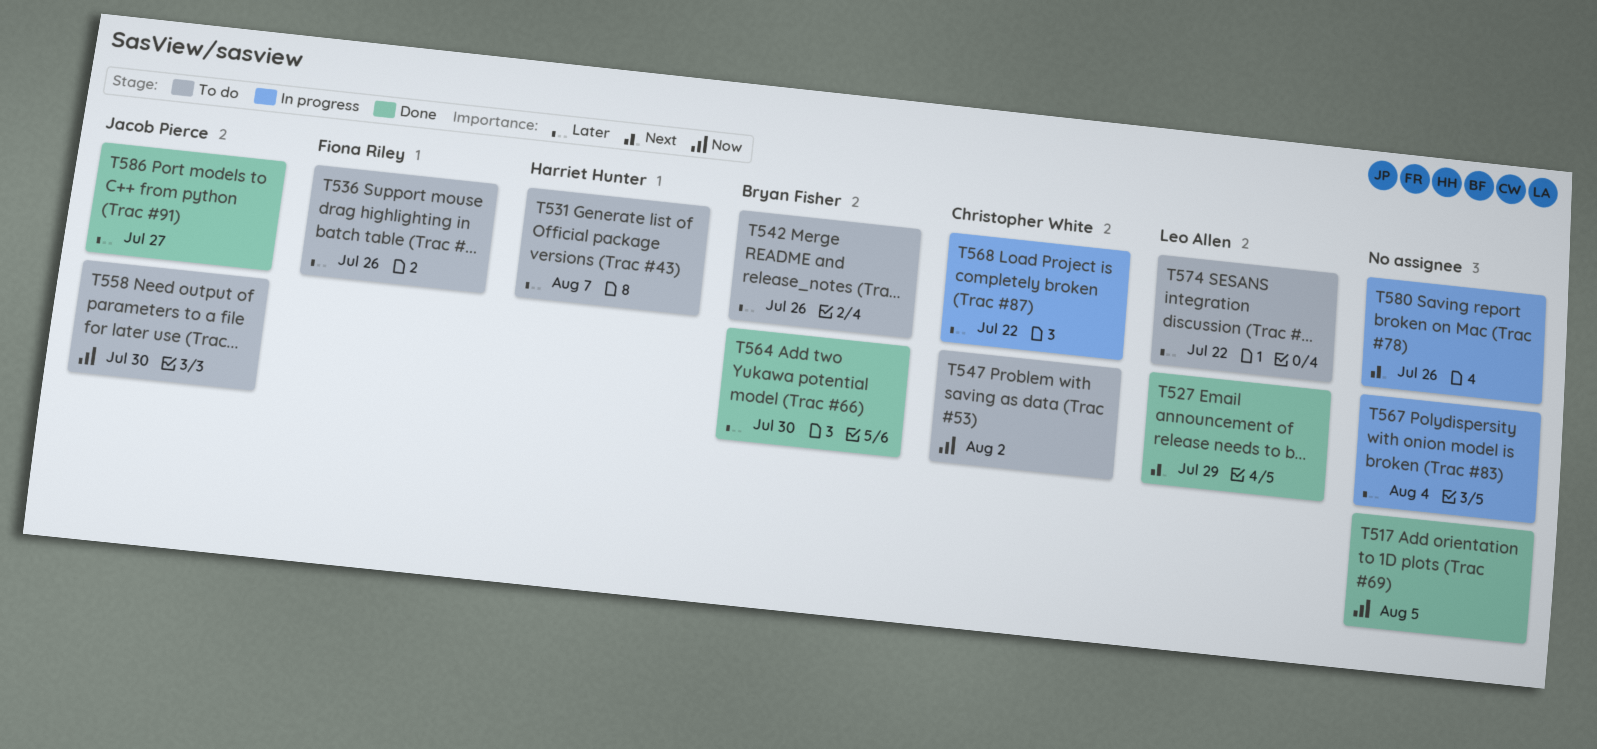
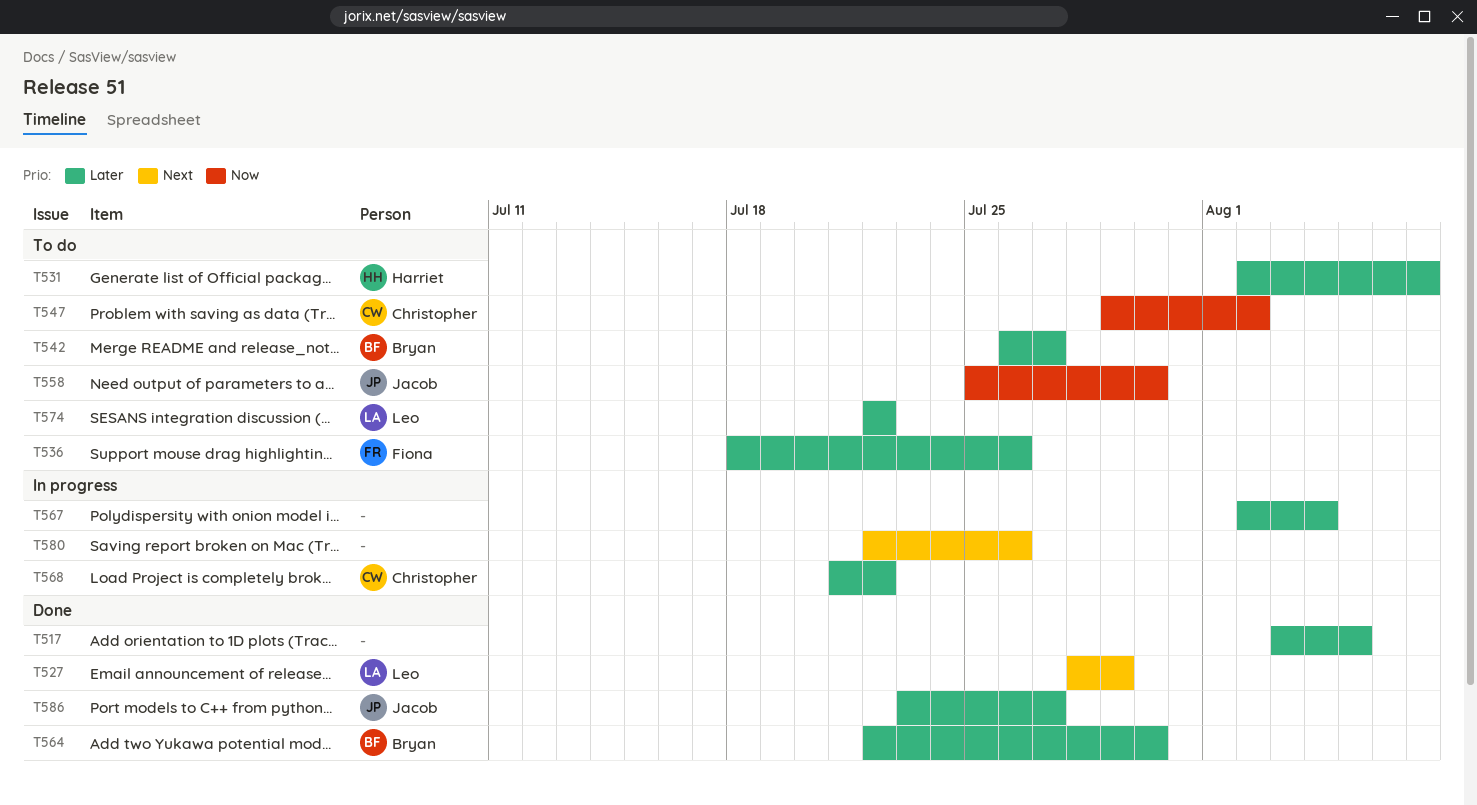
T517, priority: Now -> Later
T542, due: Jul 26 -> Jul 27

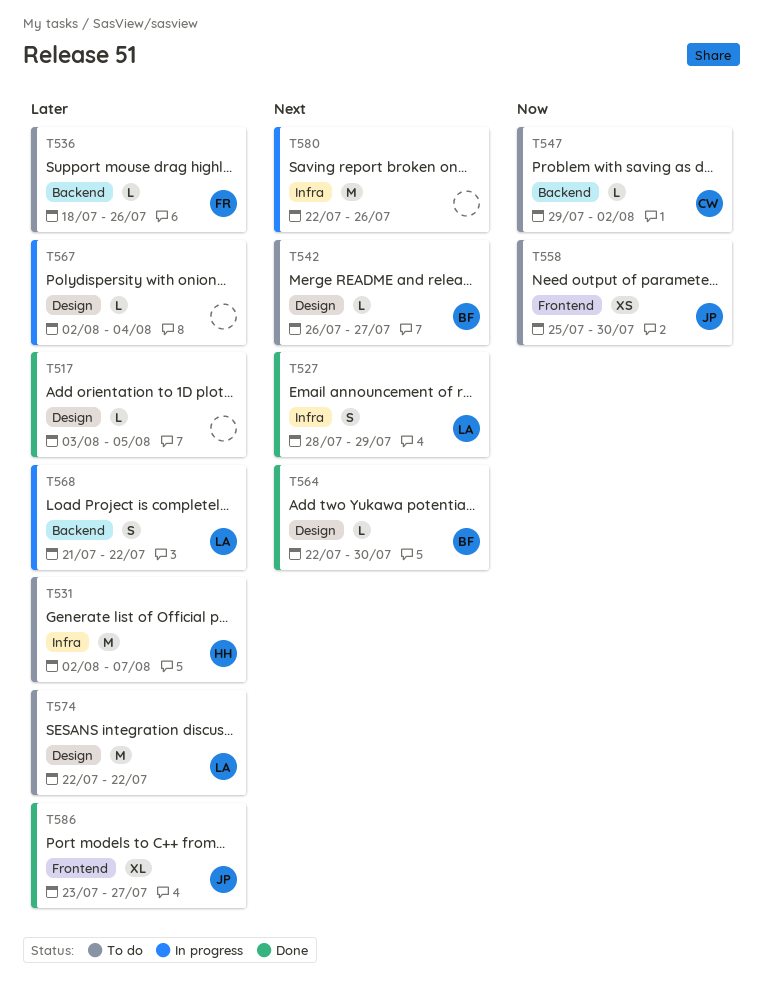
T542, priority: Later -> Next
T564, priority: Later -> Next
T568, owner: Christopher -> Leo

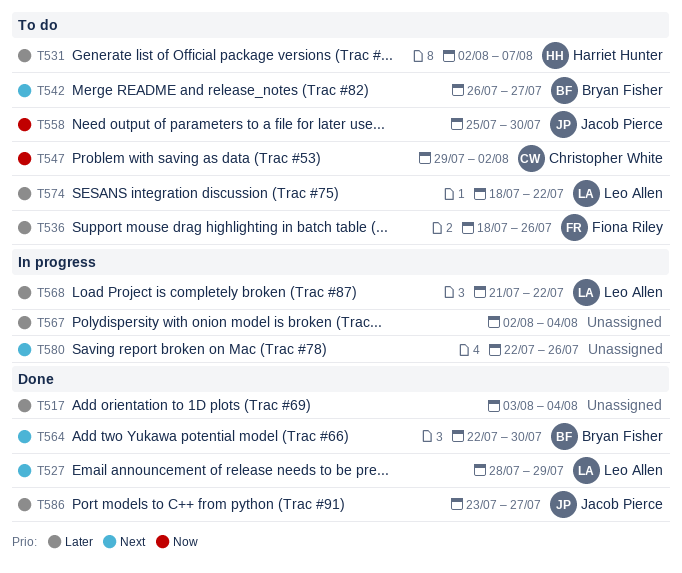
T517, due: Aug 5 -> Aug 4
T574, start: Jul 22 -> Jul 18

